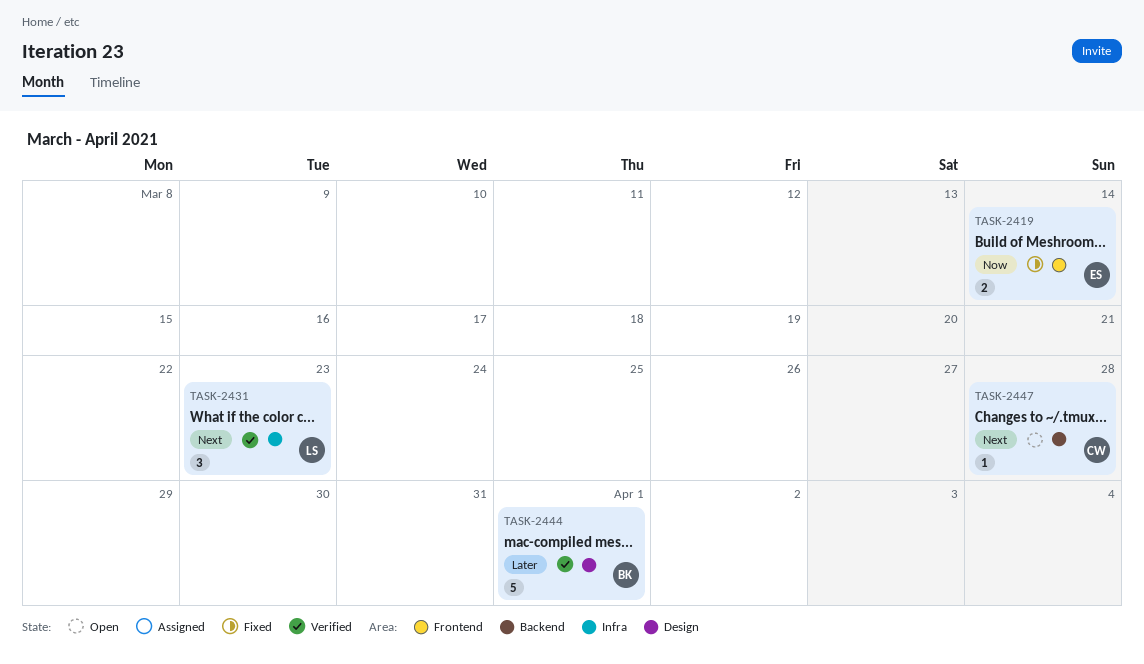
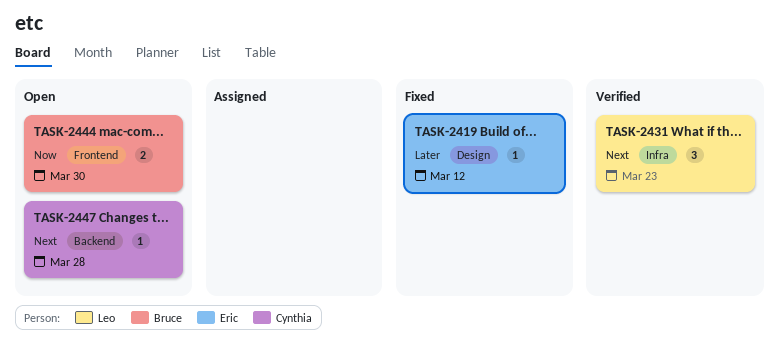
TASK-2419, priority: Now -> Later
TASK-2419, label: Frontend -> Design
TASK-2419, estimate: 2 -> 1
TASK-2419, due: Mar 14 -> Mar 12
TASK-2444, status: Verified -> Open
TASK-2444, priority: Later -> Now
TASK-2444, label: Design -> Frontend
TASK-2444, estimate: 5 -> 2
TASK-2444, due: Apr 1 -> Mar 30

